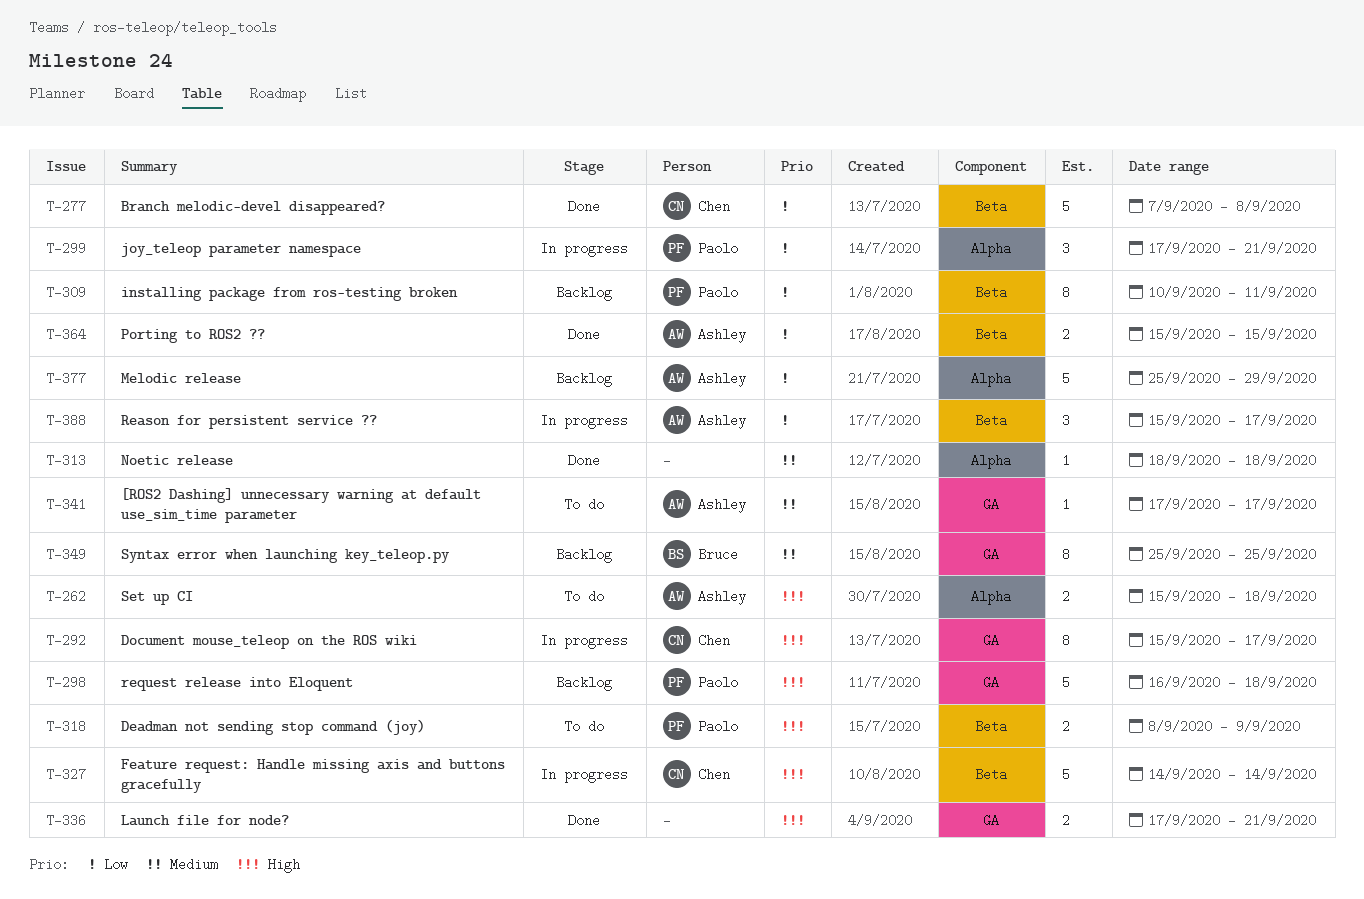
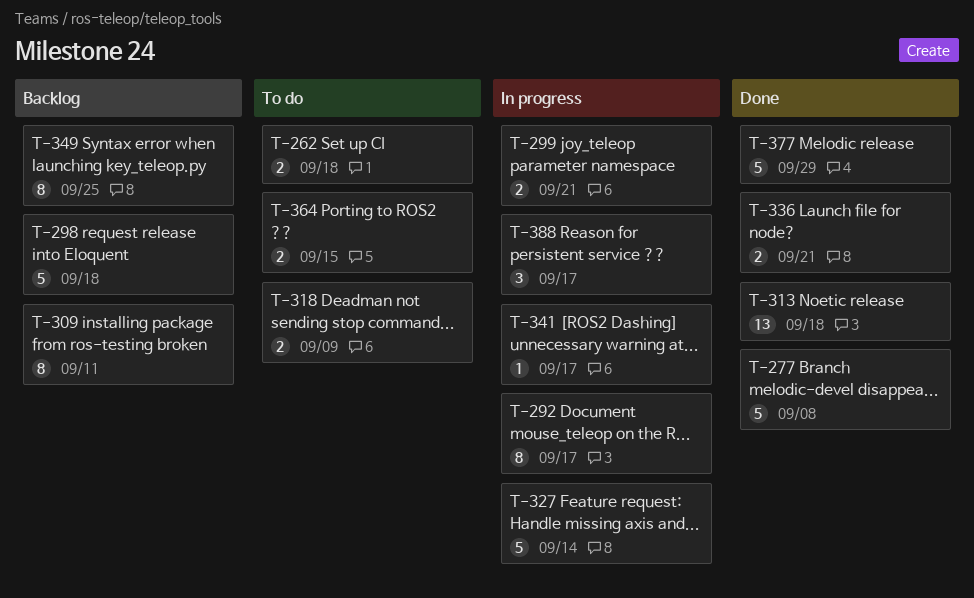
T-299, estimate: 3 -> 2
T-313, estimate: 1 -> 13
T-341, status: To do -> In progress
T-364, status: Done -> To do
T-377, status: Backlog -> Done

